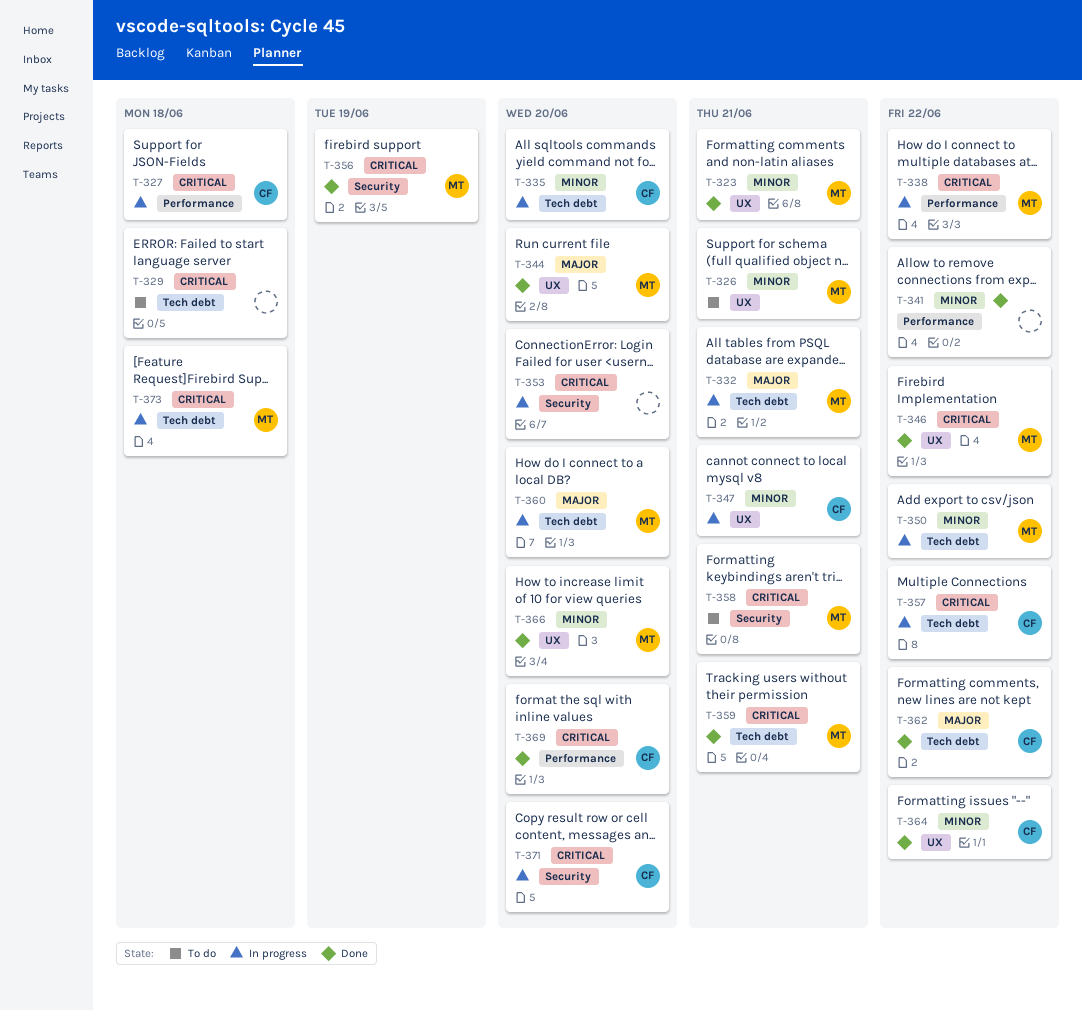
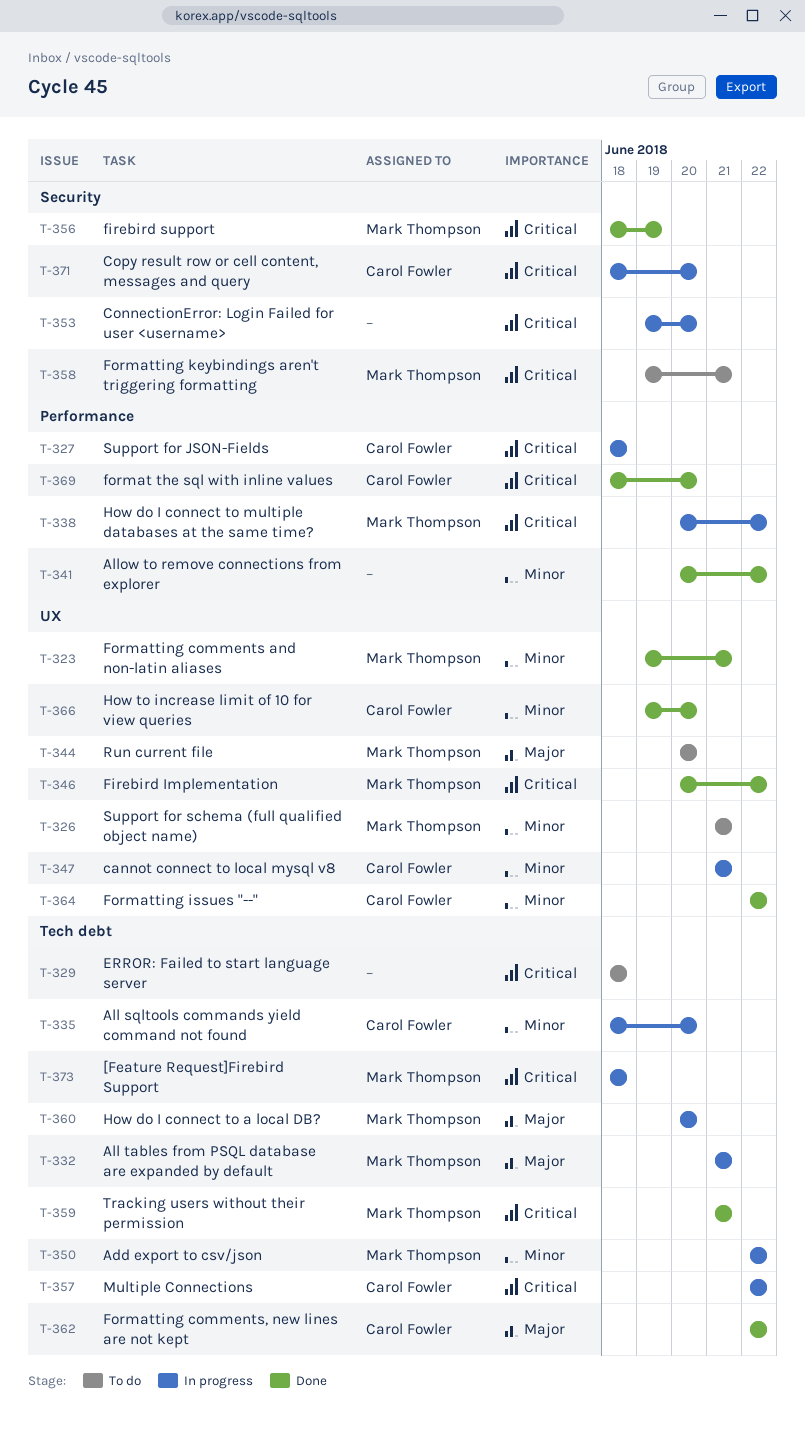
T-344, status: Done -> To do
T-366, owner: Mark Thompson -> Carol Fowler

